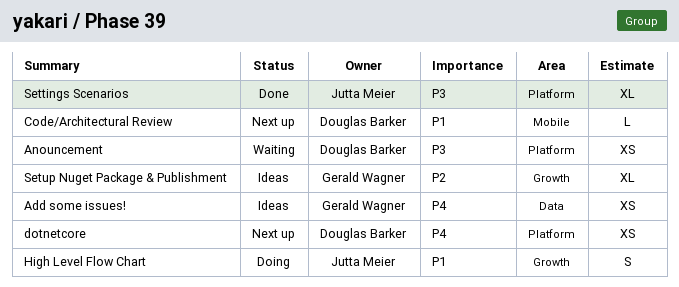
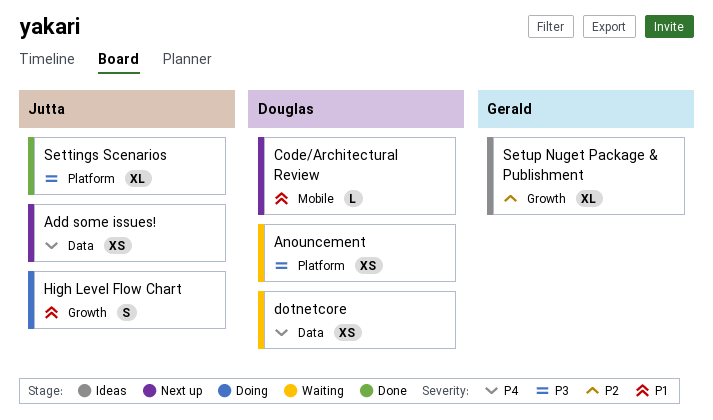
Add some issues!, status: Ideas -> Next up
Add some issues!, owner: Gerald Wagner -> Jutta Meier
dotnetcore, status: Next up -> Waiting
dotnetcore, label: Platform -> Data

